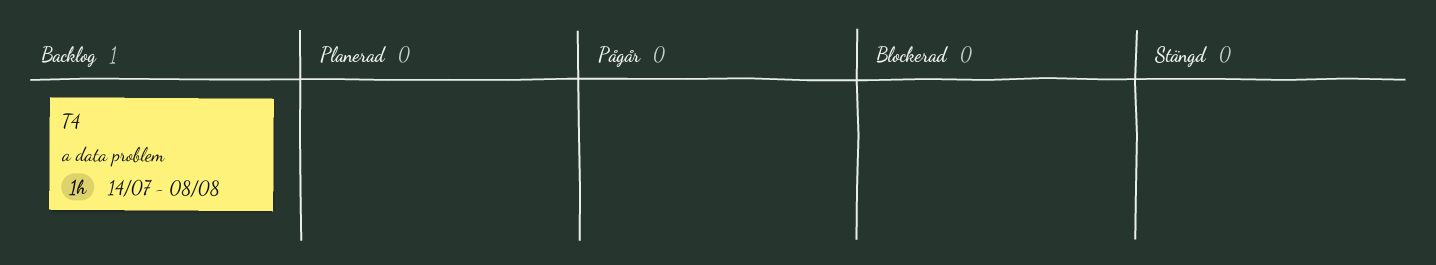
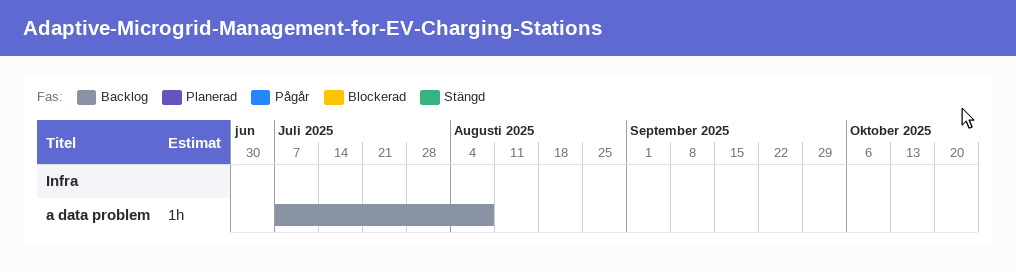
a data problem, start: Jul 14 -> Jul 7

